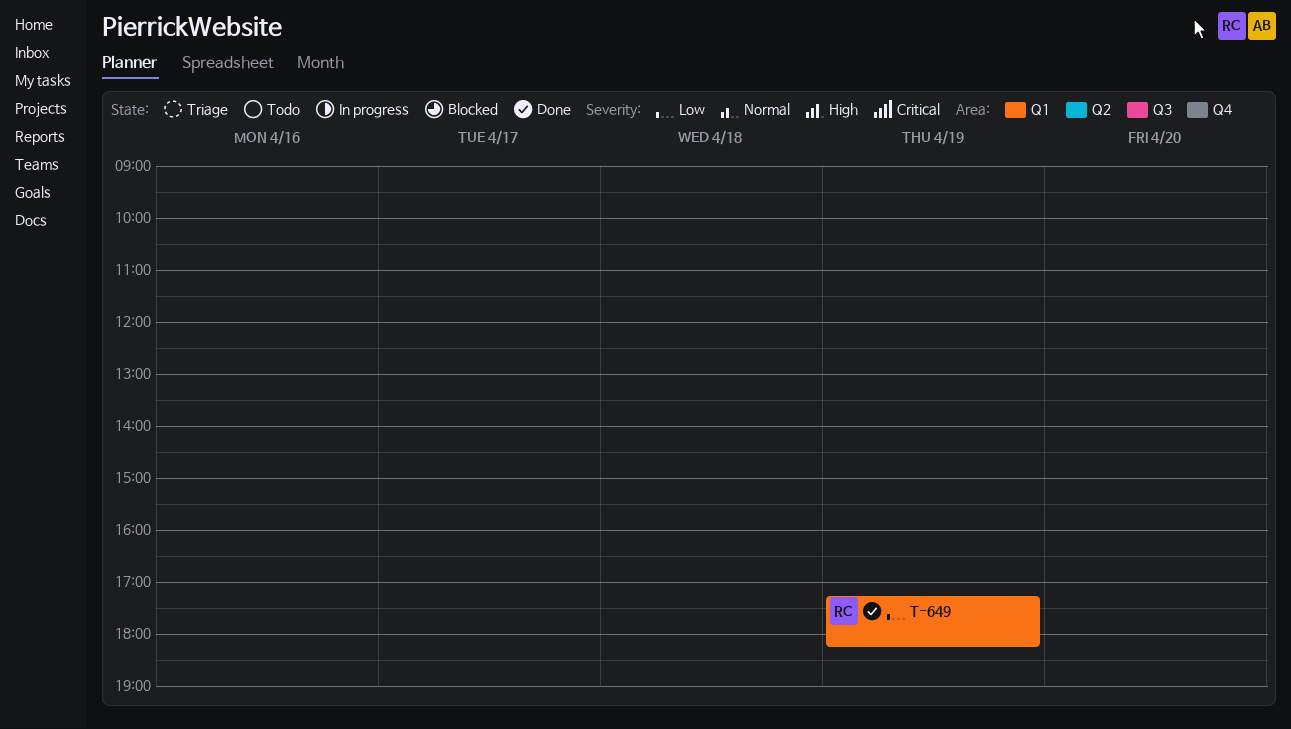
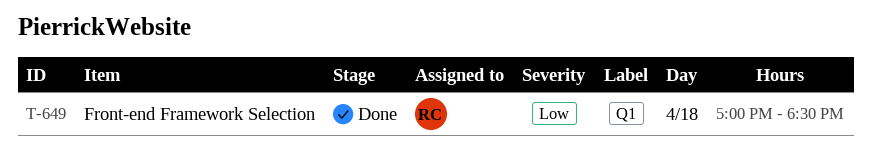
T-649, day: Apr 19 -> Apr 18
T-649, begins: 17:15 -> 17:00
T-649, ends: 18:15 -> 18:30

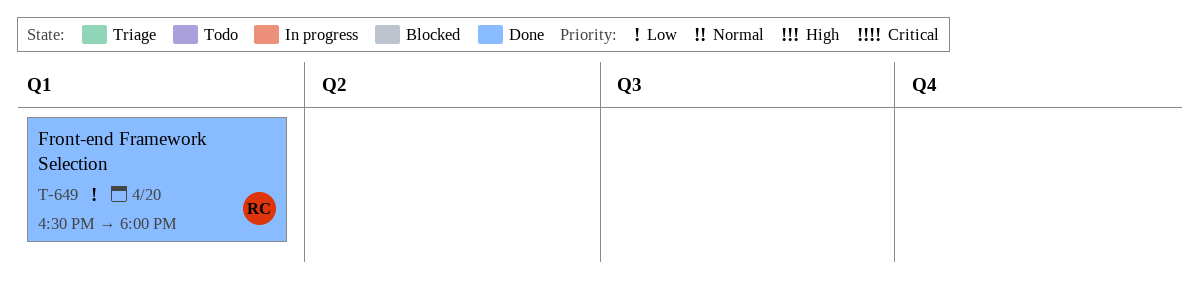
T-649, day: Apr 18 -> Apr 20
T-649, begins: 17:00 -> 16:30
T-649, ends: 18:30 -> 18:00

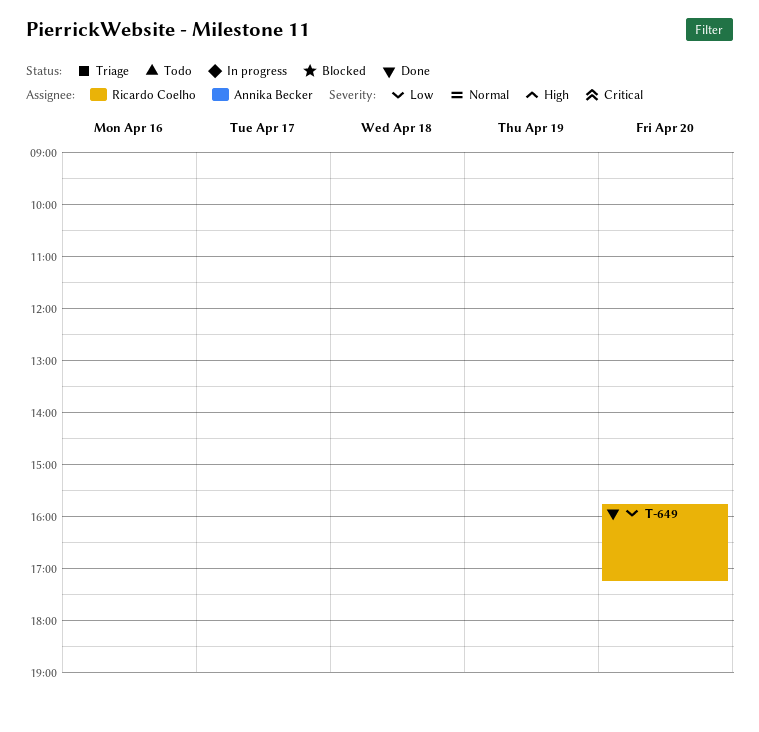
T-649, begins: 16:30 -> 15:45
T-649, ends: 18:00 -> 17:15

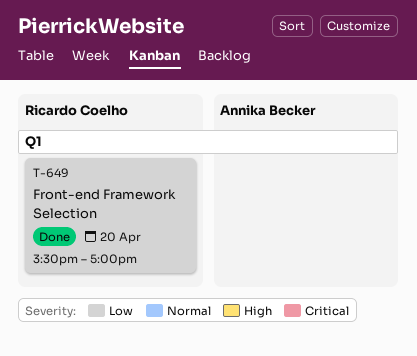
T-649, begins: 15:45 -> 15:30
T-649, ends: 17:15 -> 17:00

